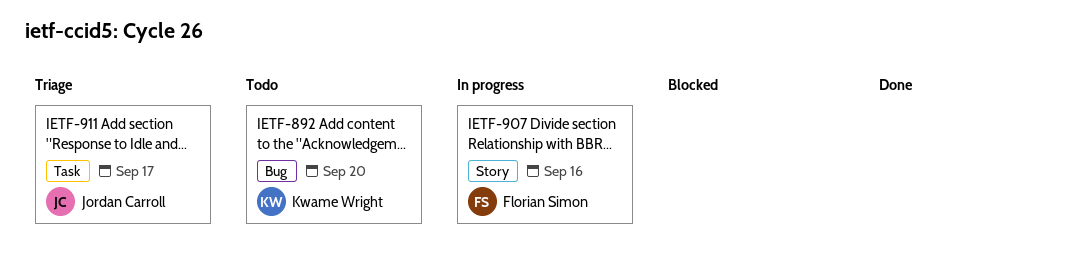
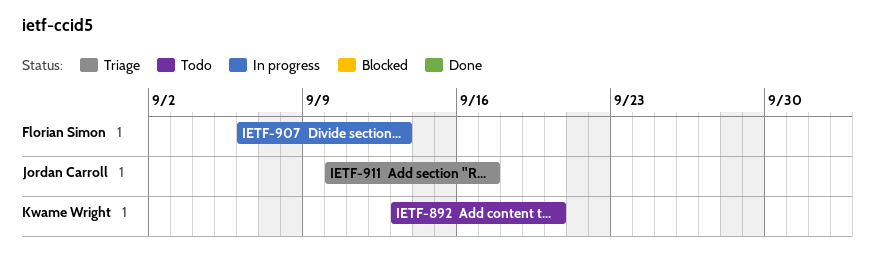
IETF-907, due: Sep 16 -> Sep 13

